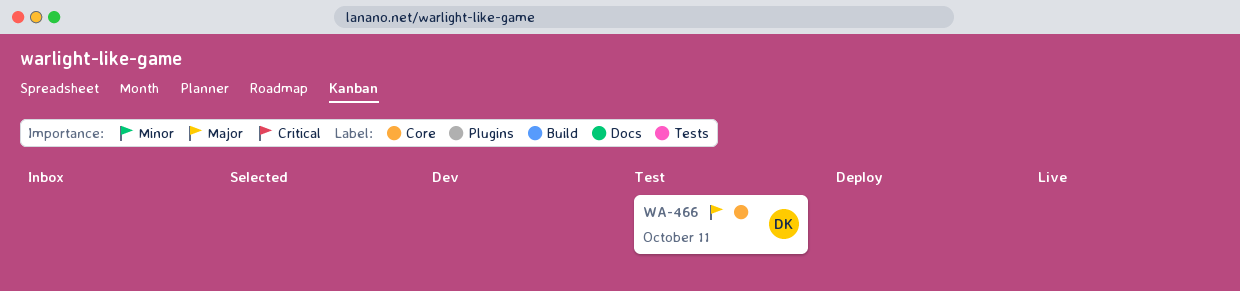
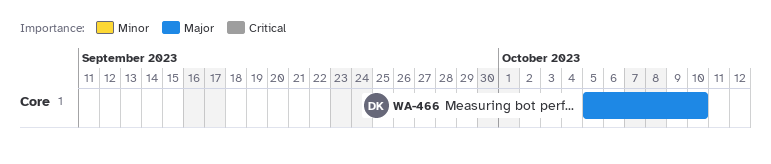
WA-466, due: Oct 11 -> Oct 10

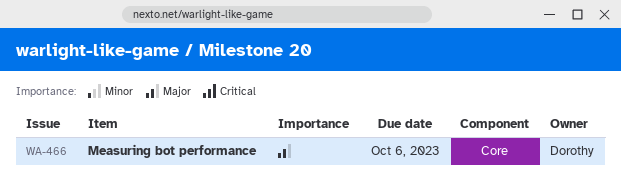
WA-466, due: Oct 10 -> Oct 6

